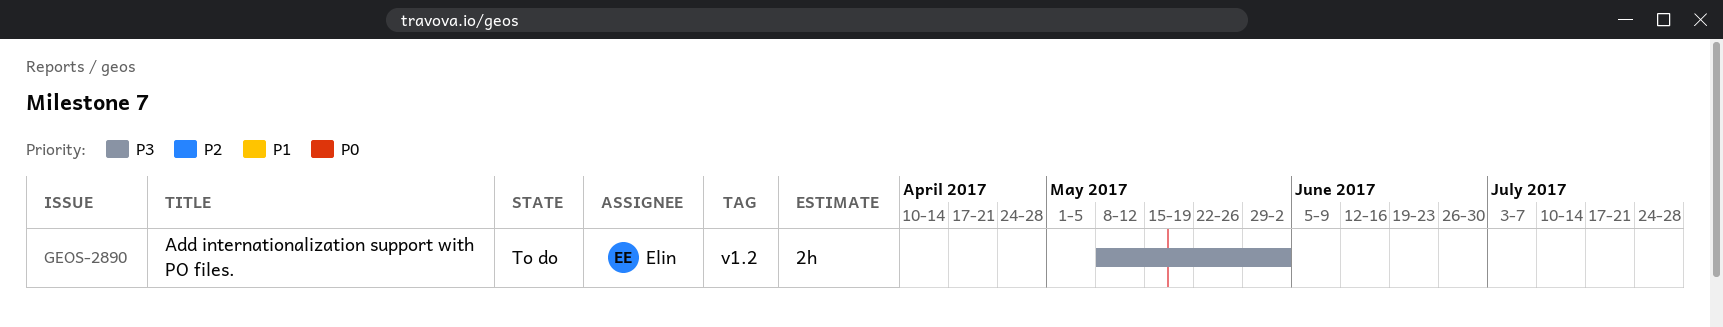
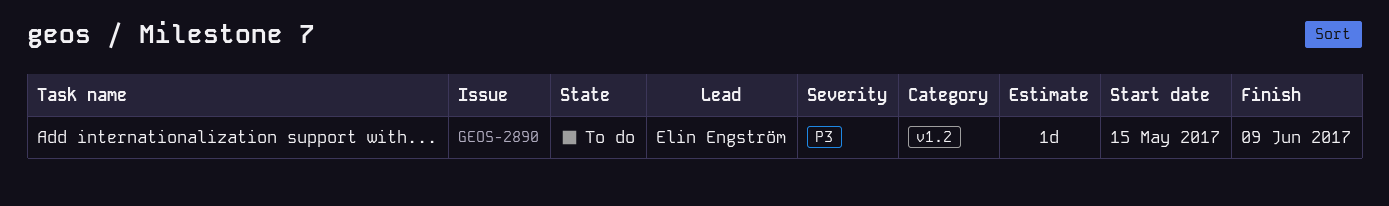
GEOS-2890, estimate: 2h -> 1d
GEOS-2890, start: May 8 -> May 15
GEOS-2890, due: Jun 2 -> Jun 9

